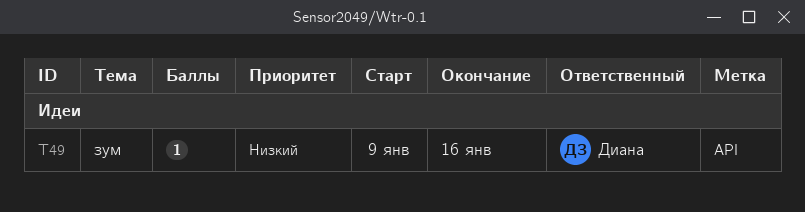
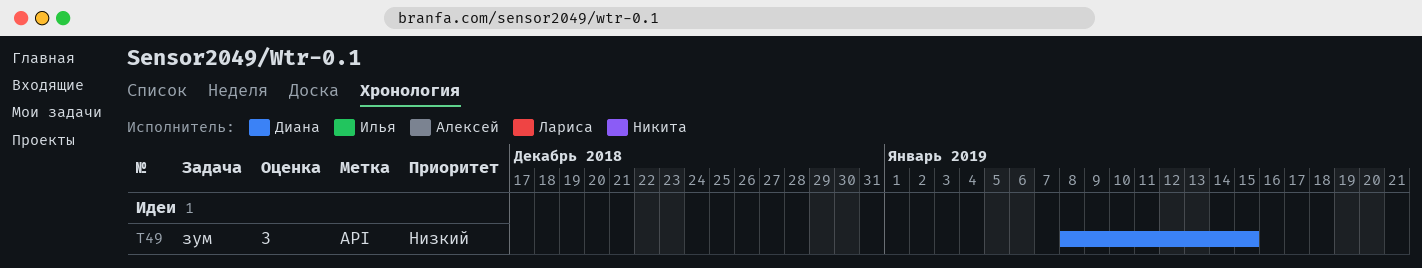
T49, estimate: 1 -> 3
T49, start: Jan 9 -> Jan 8
T49, due: Jan 16 -> Jan 15

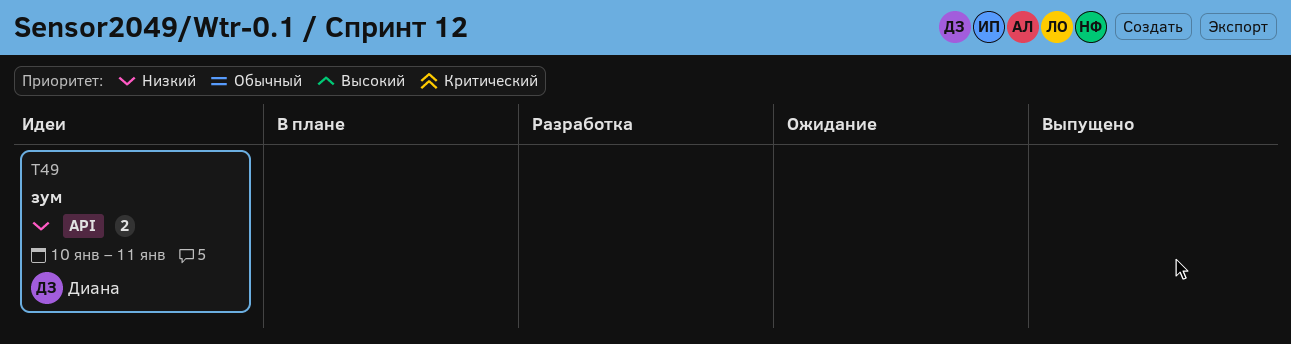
T49, estimate: 3 -> 2
T49, start: Jan 8 -> Jan 10
T49, due: Jan 15 -> Jan 11

